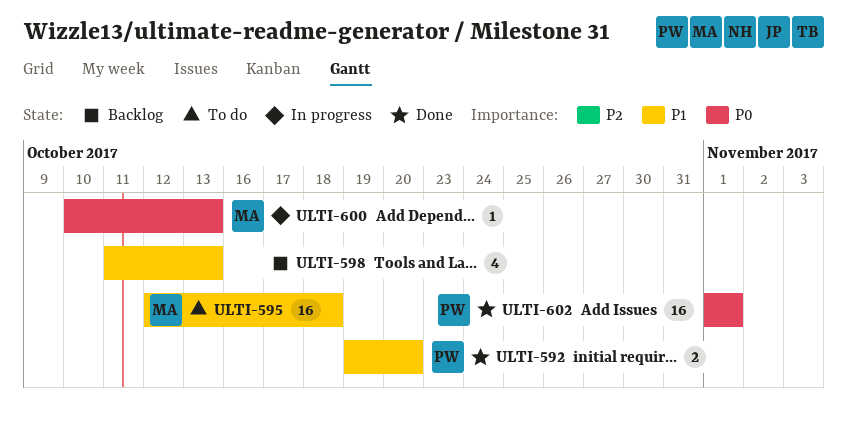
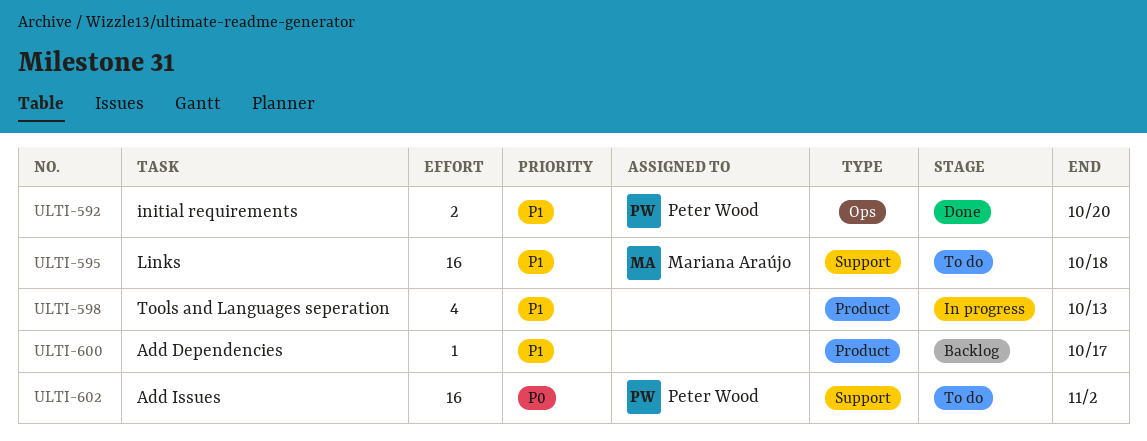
ULTI-598, status: Backlog -> In progress
ULTI-600, status: In progress -> Backlog
ULTI-600, owner: Mariana Araújo -> none
ULTI-600, priority: P0 -> P1
ULTI-600, due: Oct 13 -> Oct 17
ULTI-602, status: Done -> To do
ULTI-602, due: Nov 1 -> Nov 2

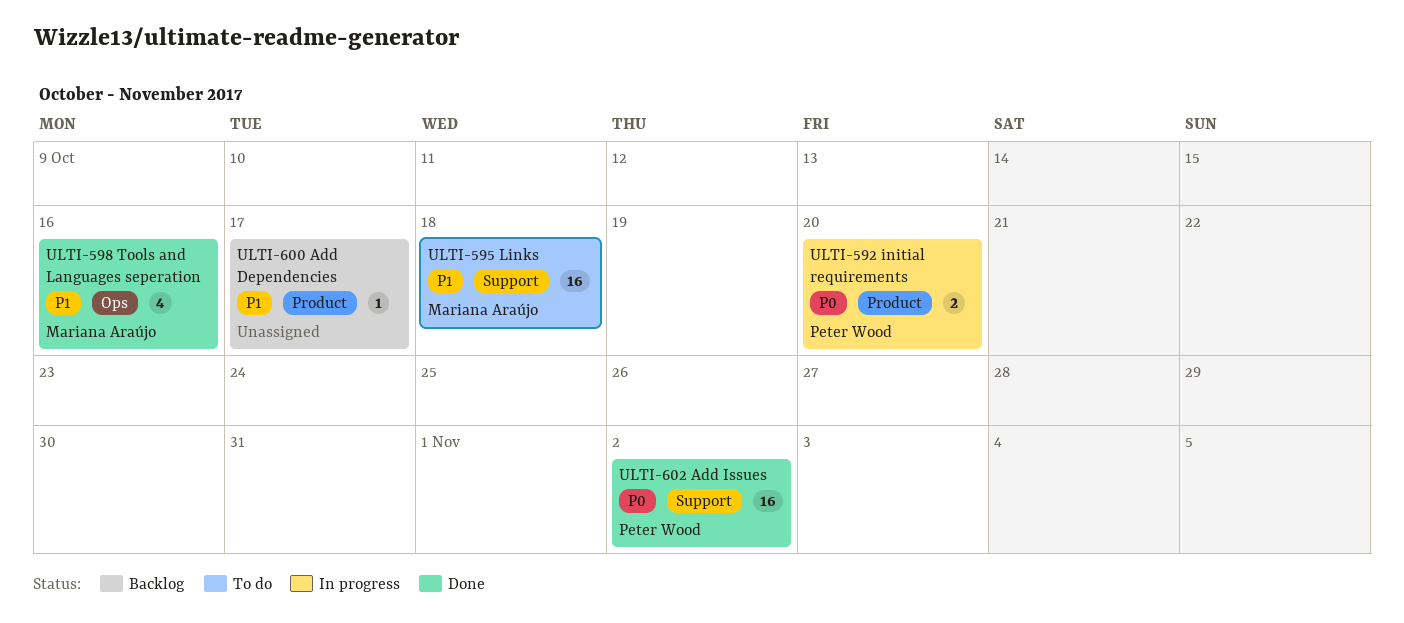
ULTI-592, status: Done -> In progress
ULTI-592, priority: P1 -> P0
ULTI-592, label: Ops -> Product
ULTI-598, status: In progress -> Done
ULTI-598, owner: none -> Mariana Araújo
ULTI-598, label: Product -> Ops
ULTI-598, due: Oct 13 -> Oct 16
ULTI-602, status: To do -> Done

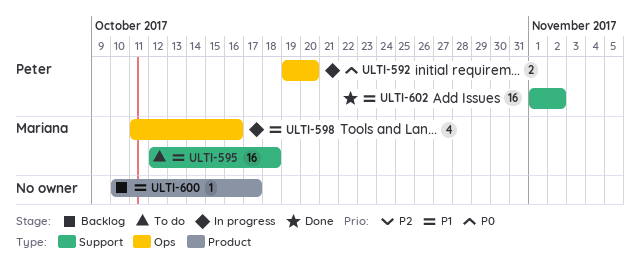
ULTI-592, label: Product -> Ops
ULTI-598, status: Done -> In progress
ULTI-602, priority: P0 -> P1

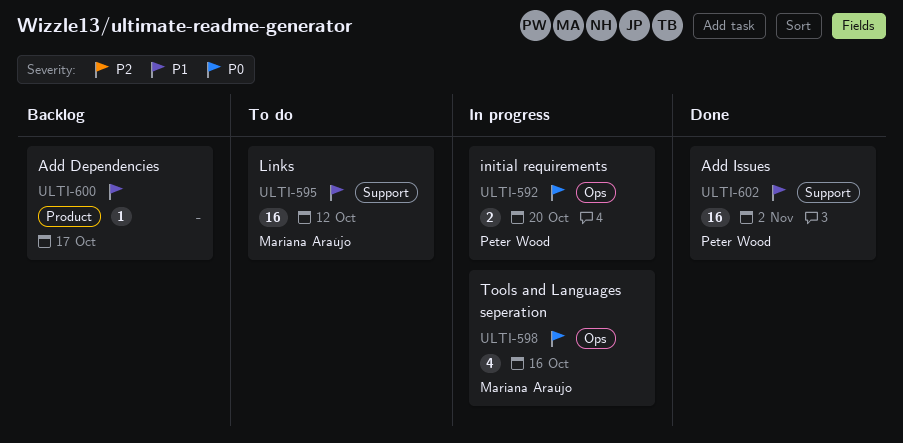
ULTI-595, due: Oct 18 -> Oct 12
ULTI-598, priority: P1 -> P0

